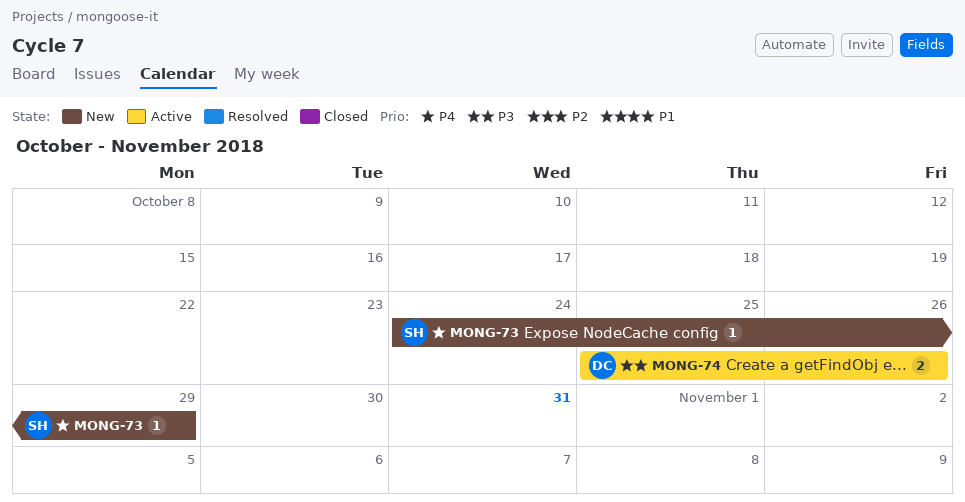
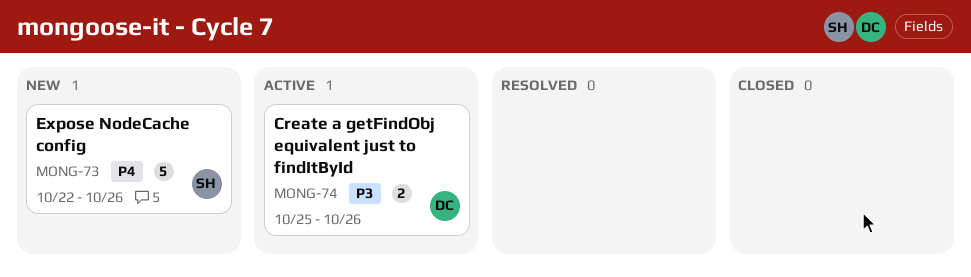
MONG-73, estimate: 1 -> 5
MONG-73, start: Oct 24 -> Oct 22
MONG-73, due: Oct 29 -> Oct 26

